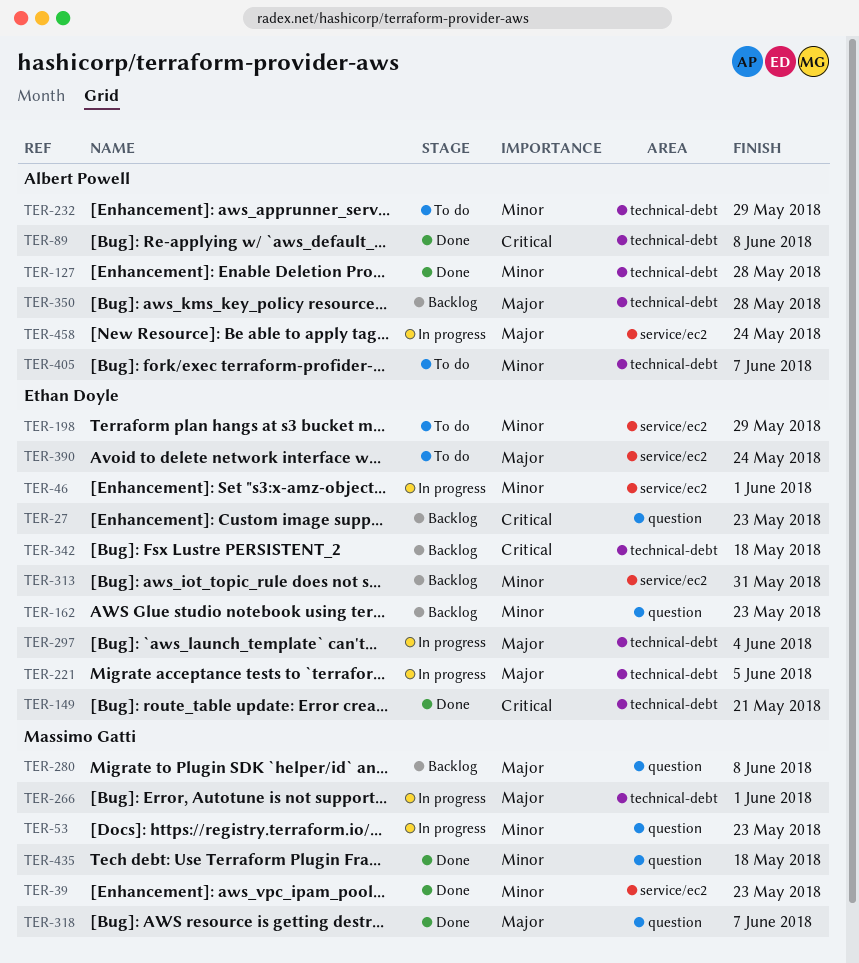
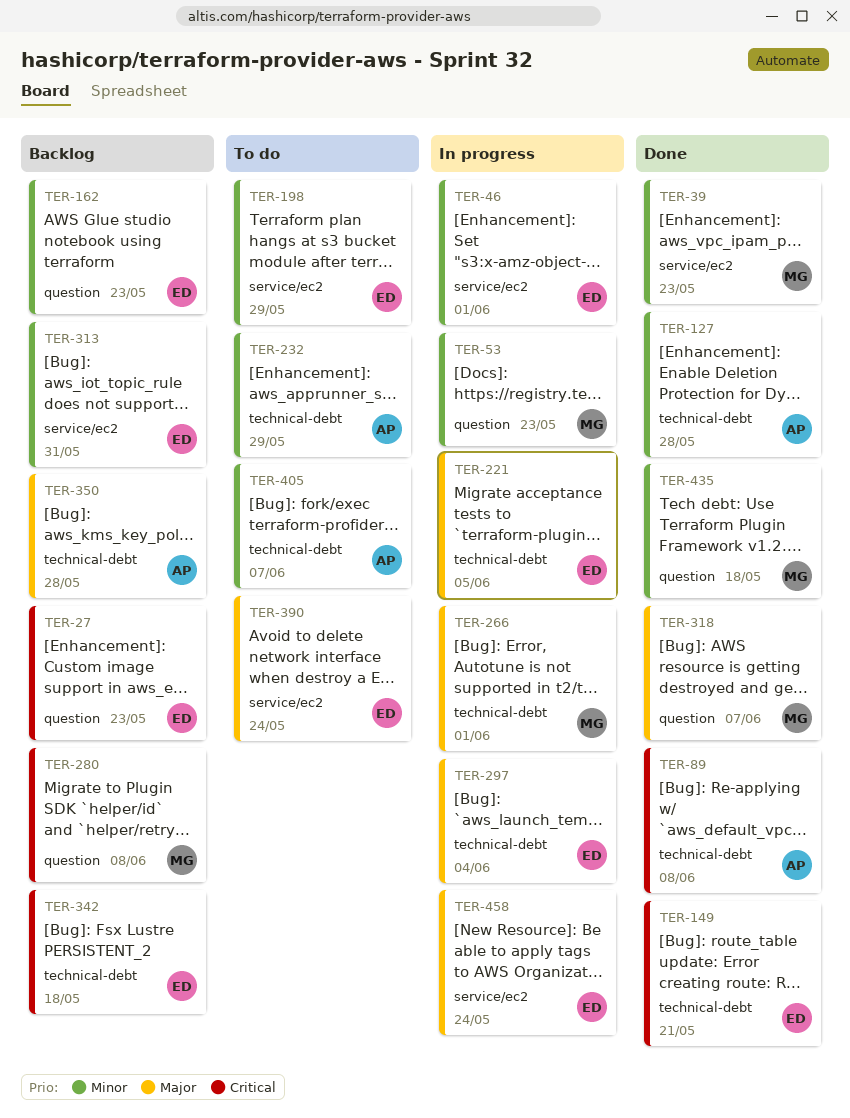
TER-280, priority: Major -> Critical
TER-458, owner: Albert Powell -> Ethan Doyle

